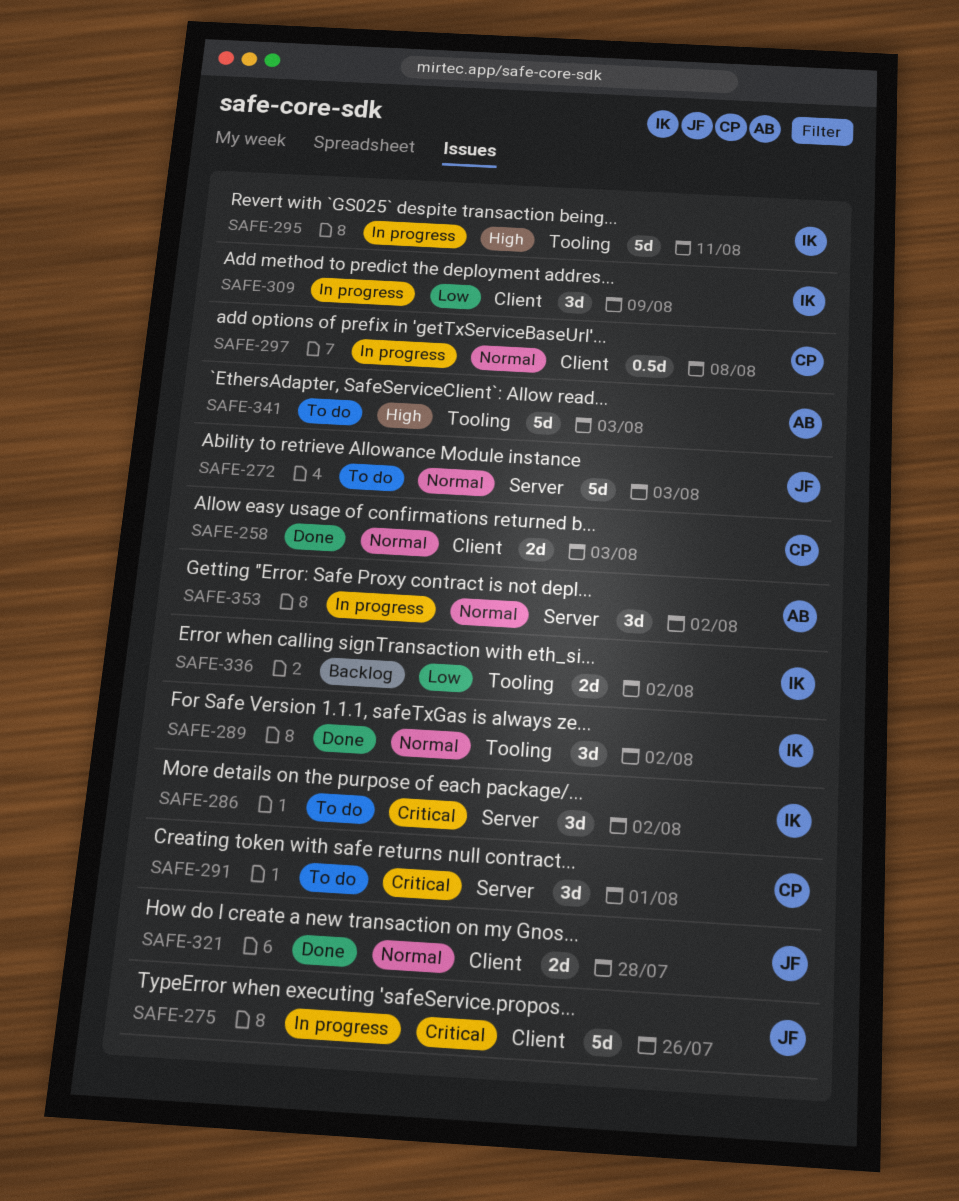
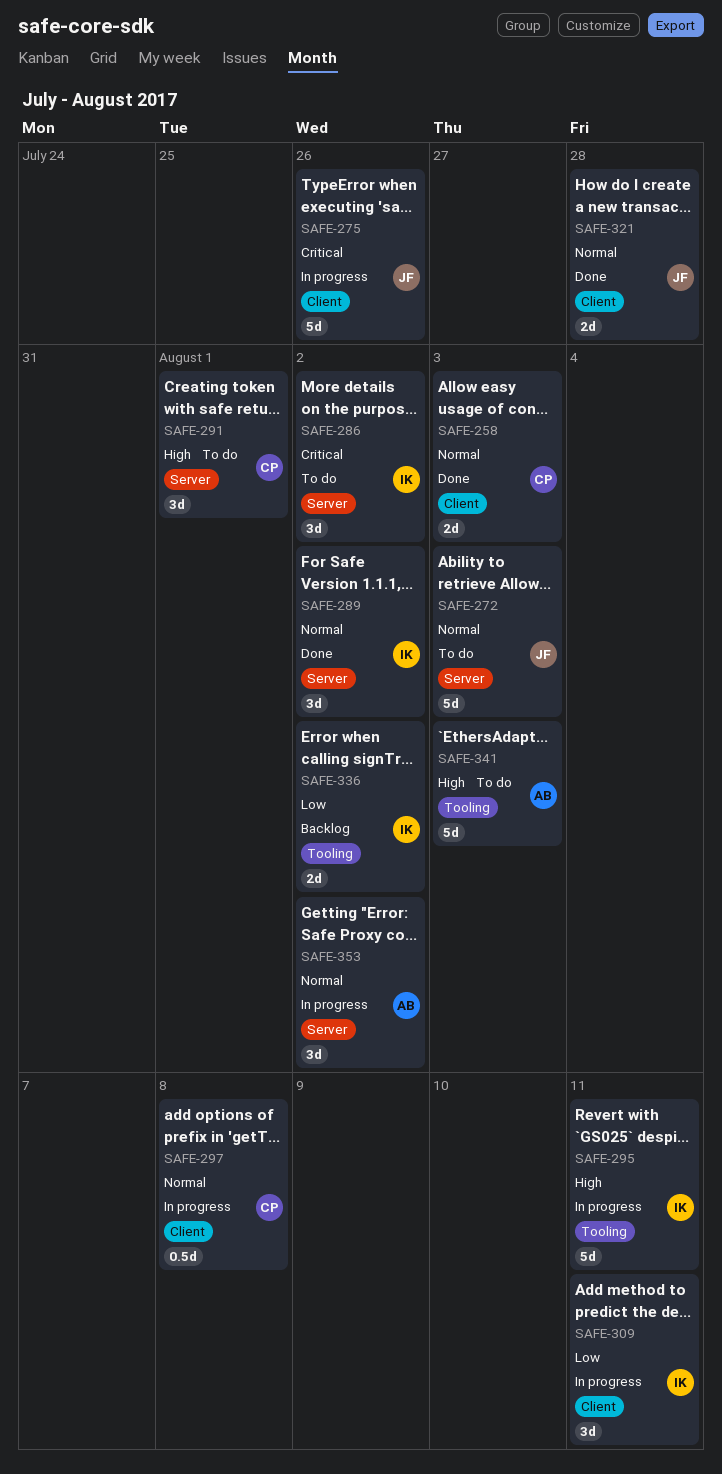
SAFE-289, label: Tooling -> Server
SAFE-291, priority: Critical -> High
SAFE-309, due: Aug 9 -> Aug 11

